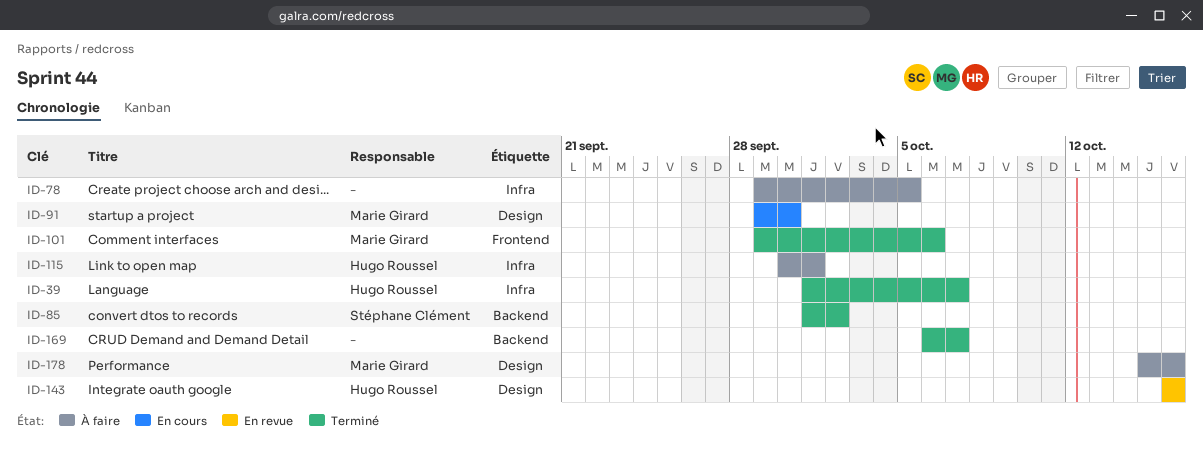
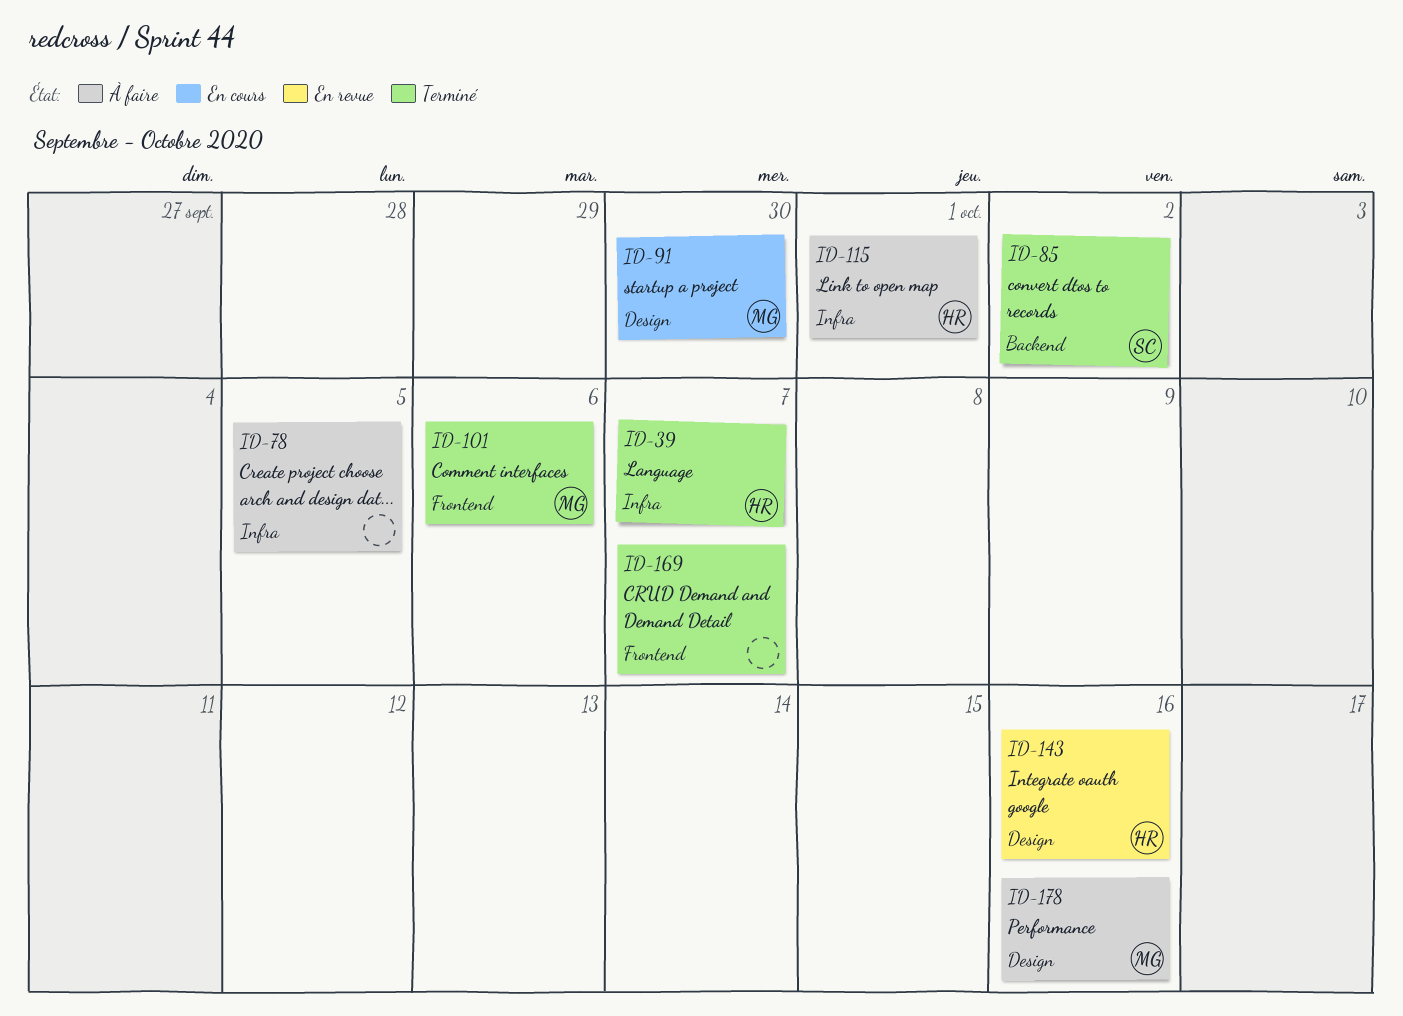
ID-169, label: Backend -> Frontend

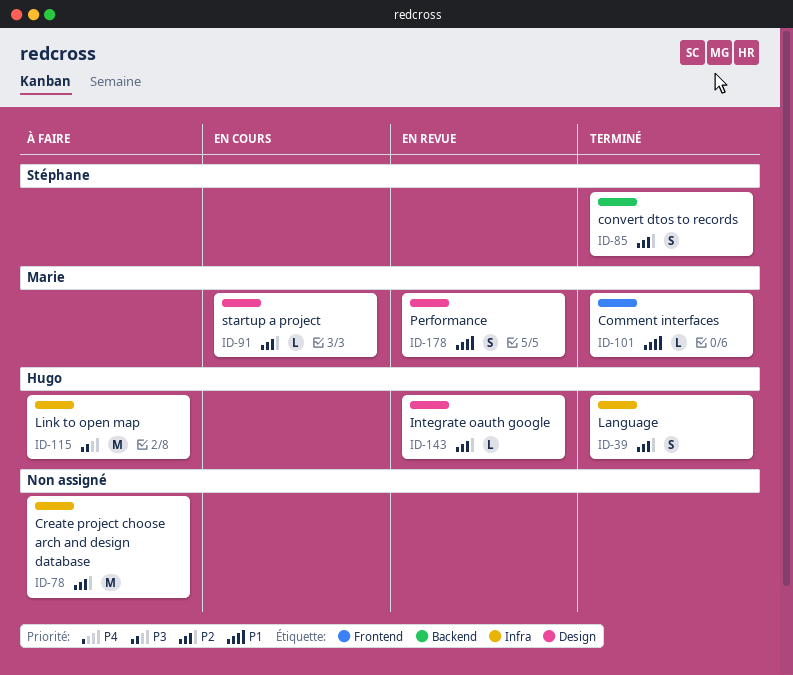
ID-169: present -> none
ID-178, status: À faire -> En revue

